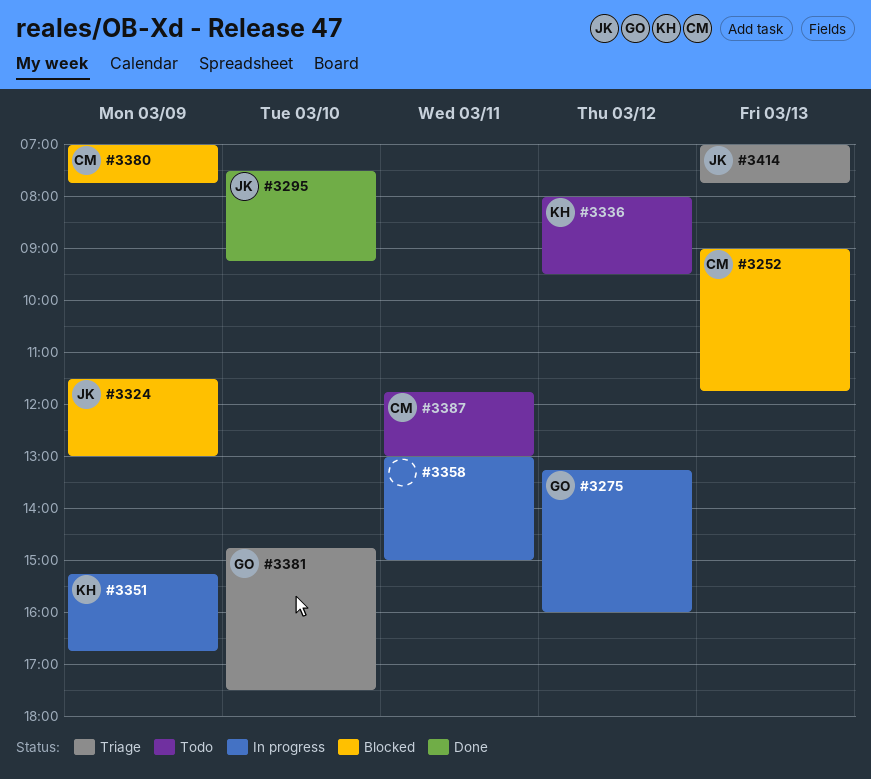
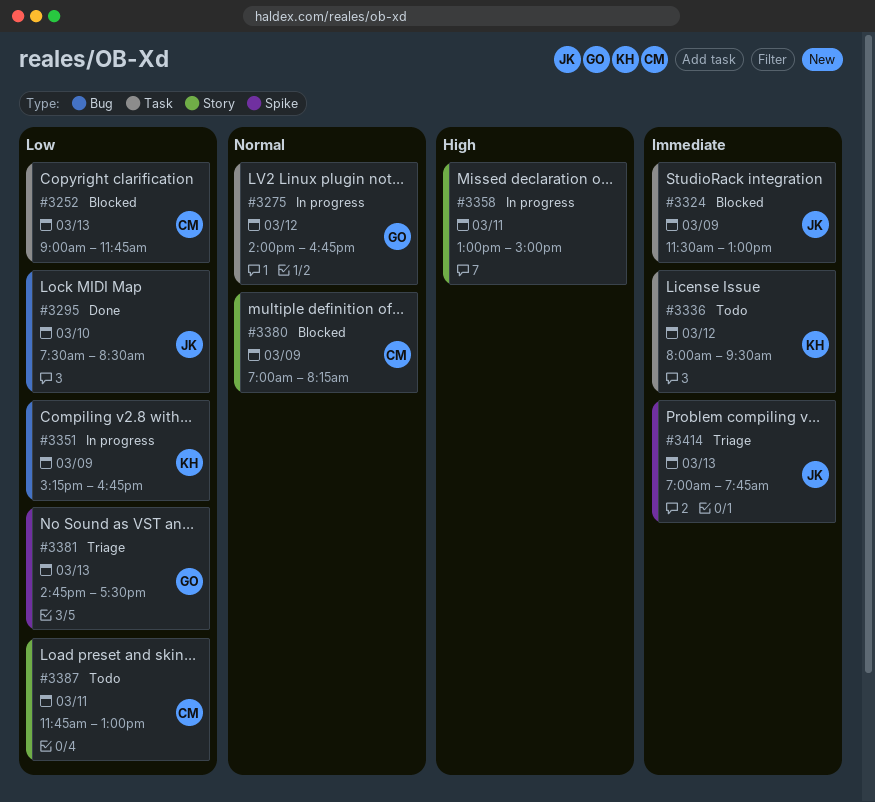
#3275, begins: 13:15 -> 14:00
#3275, ends: 16:00 -> 16:45
#3295, ends: 09:15 -> 08:30
#3380, ends: 07:45 -> 08:15
#3381, day: Mar 10 -> Mar 13

